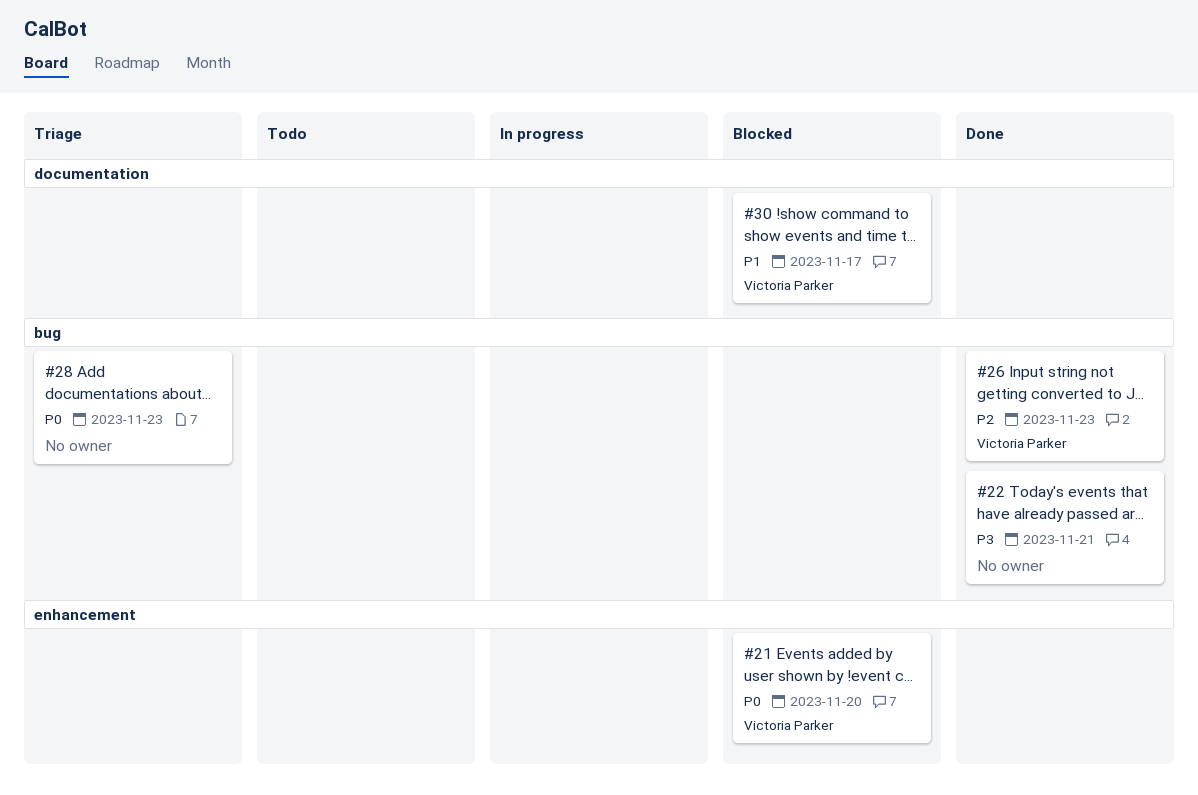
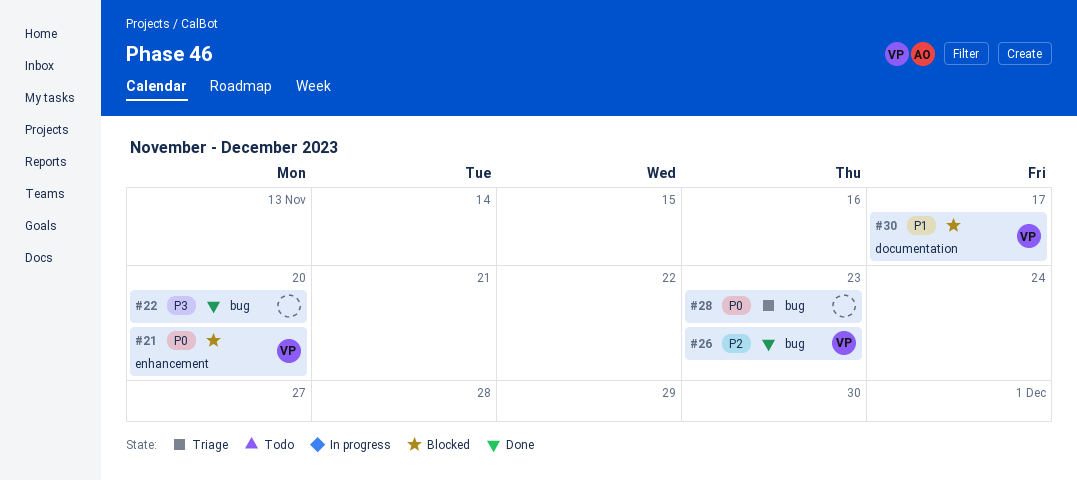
#22, due: Nov 21 -> Nov 20

